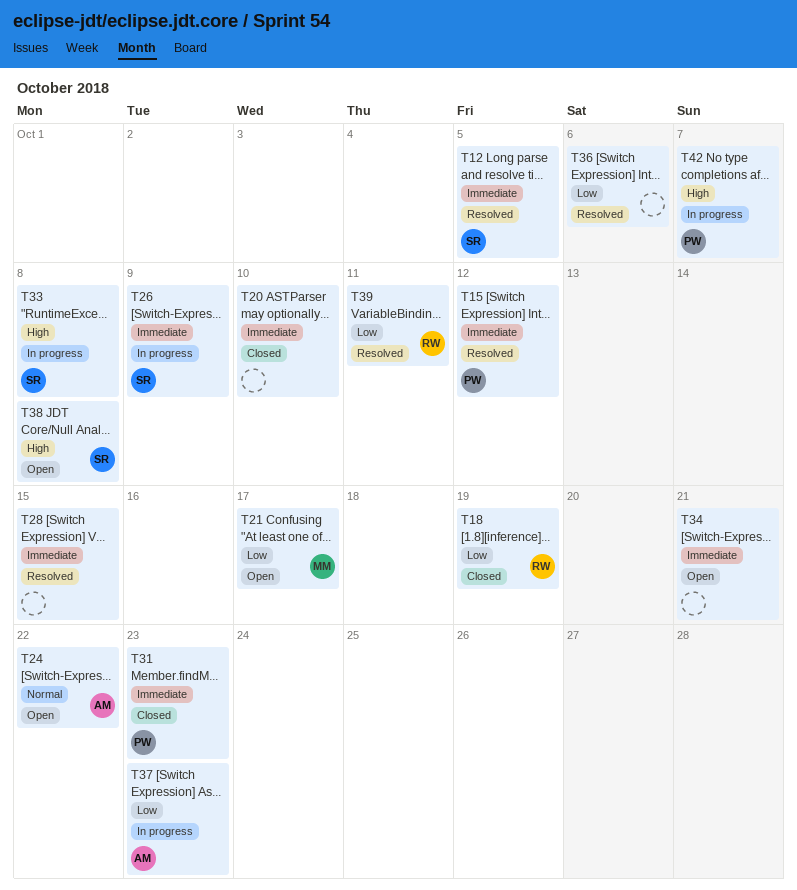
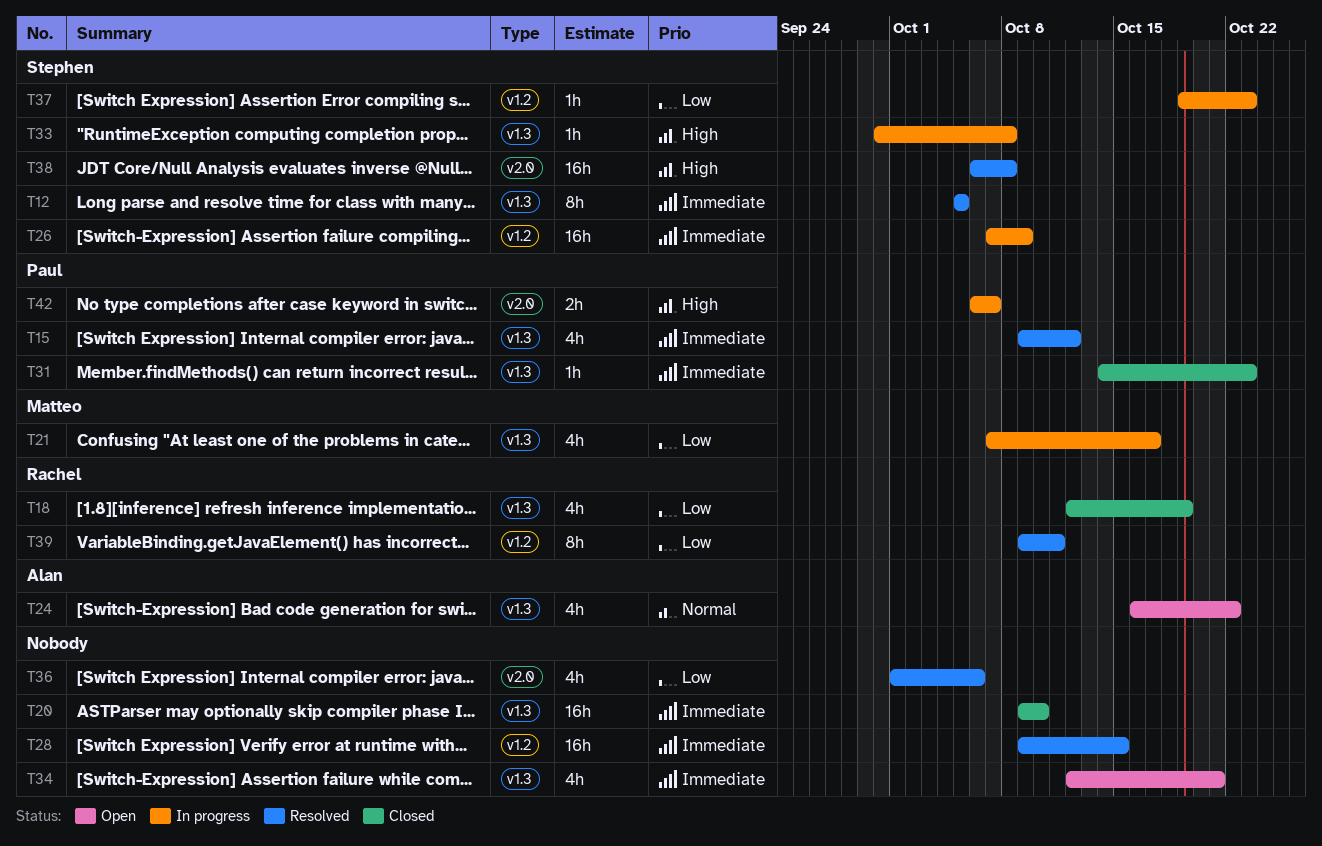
T21, status: Open -> In progress
T37, owner: Alan -> Stephen
T38, status: Open -> Resolved

